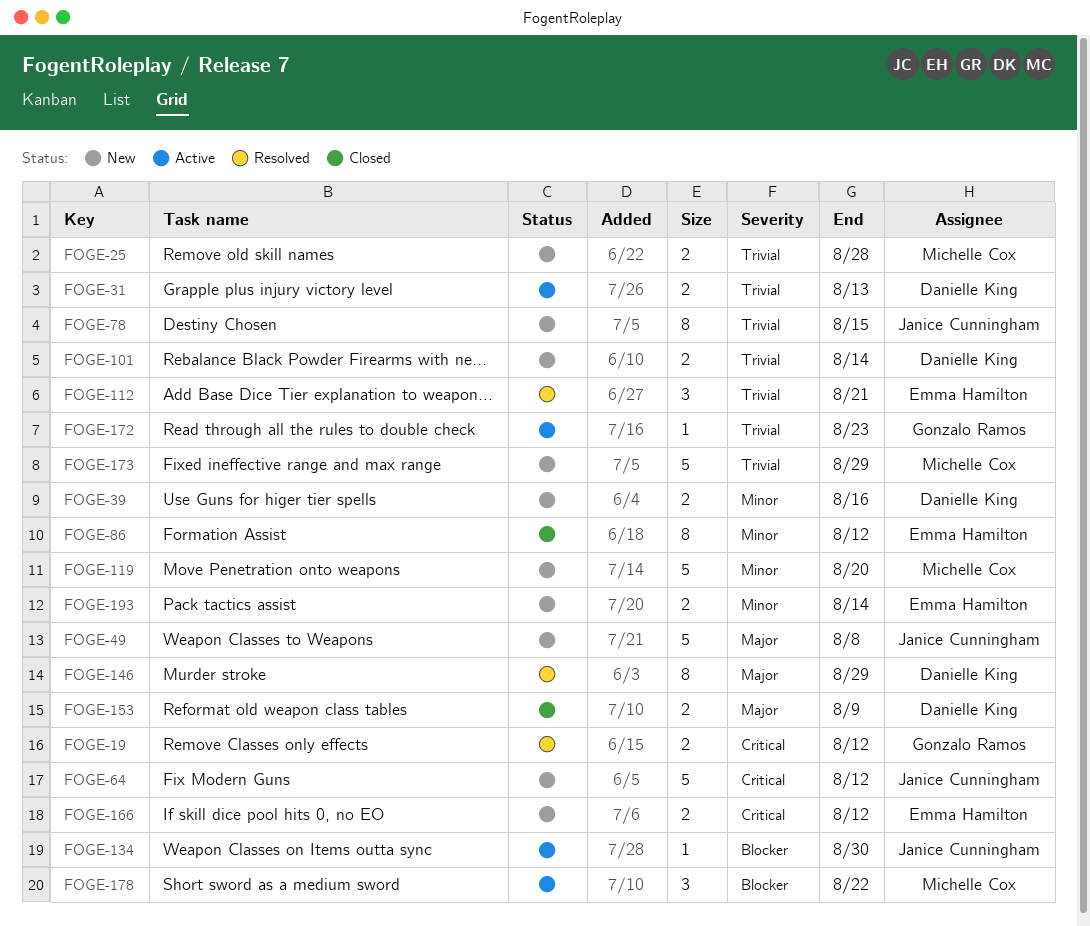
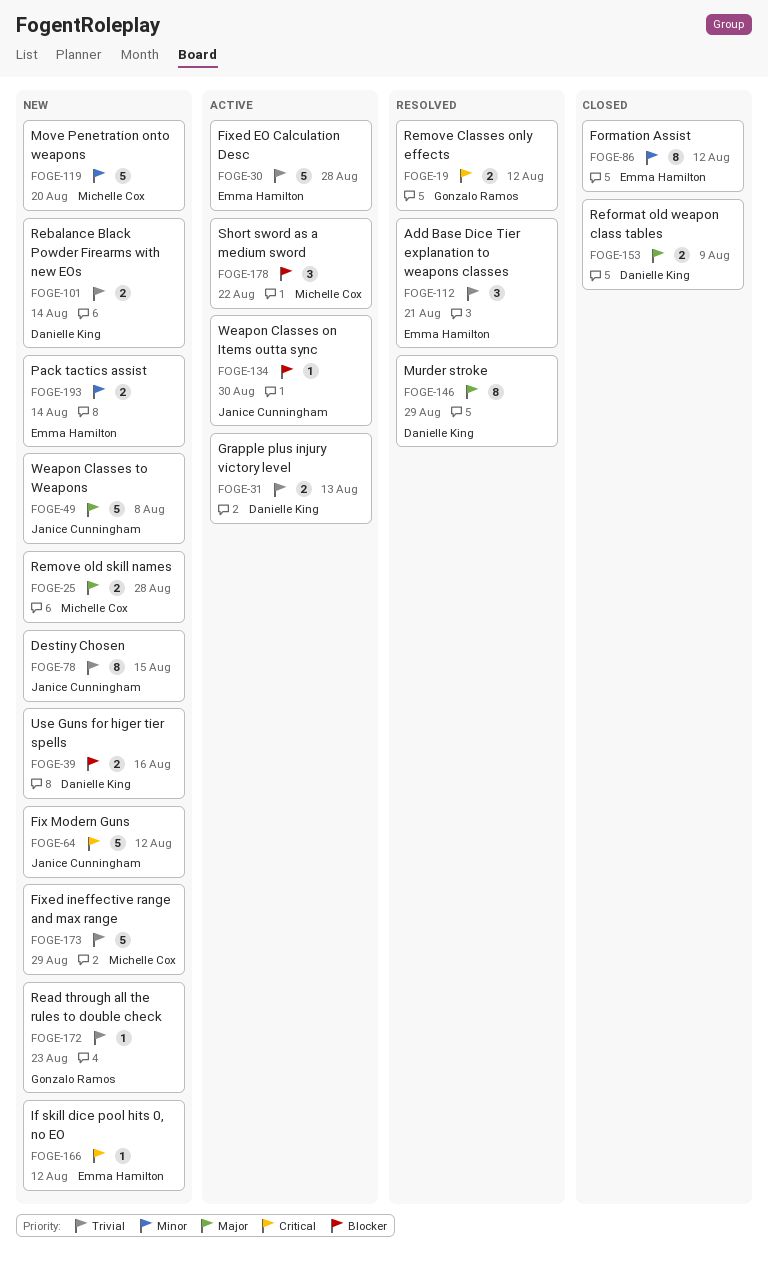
FOGE-25, priority: Trivial -> Major
FOGE-30: none -> present
FOGE-39, priority: Minor -> Blocker
FOGE-166, estimate: 2 -> 1
FOGE-172, status: Active -> New

